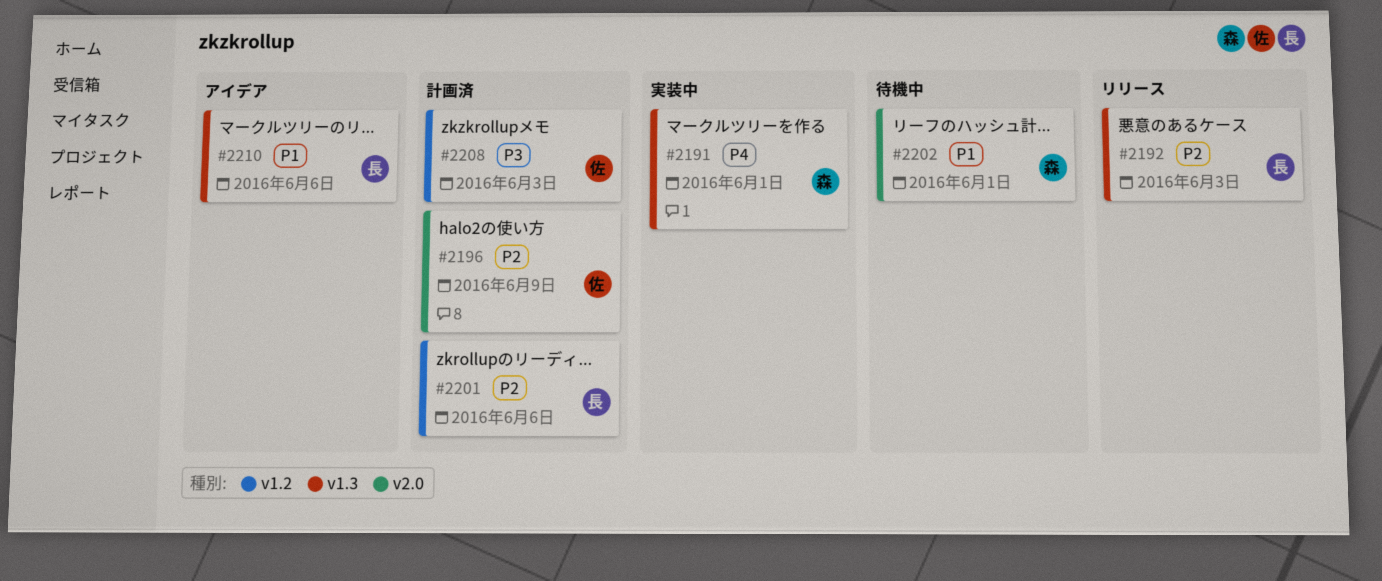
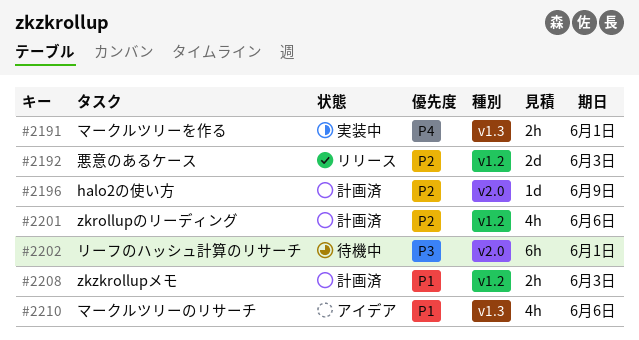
#2192, label: v1.3 -> v1.2
#2202, priority: P1 -> P3
#2208, priority: P3 -> P1

